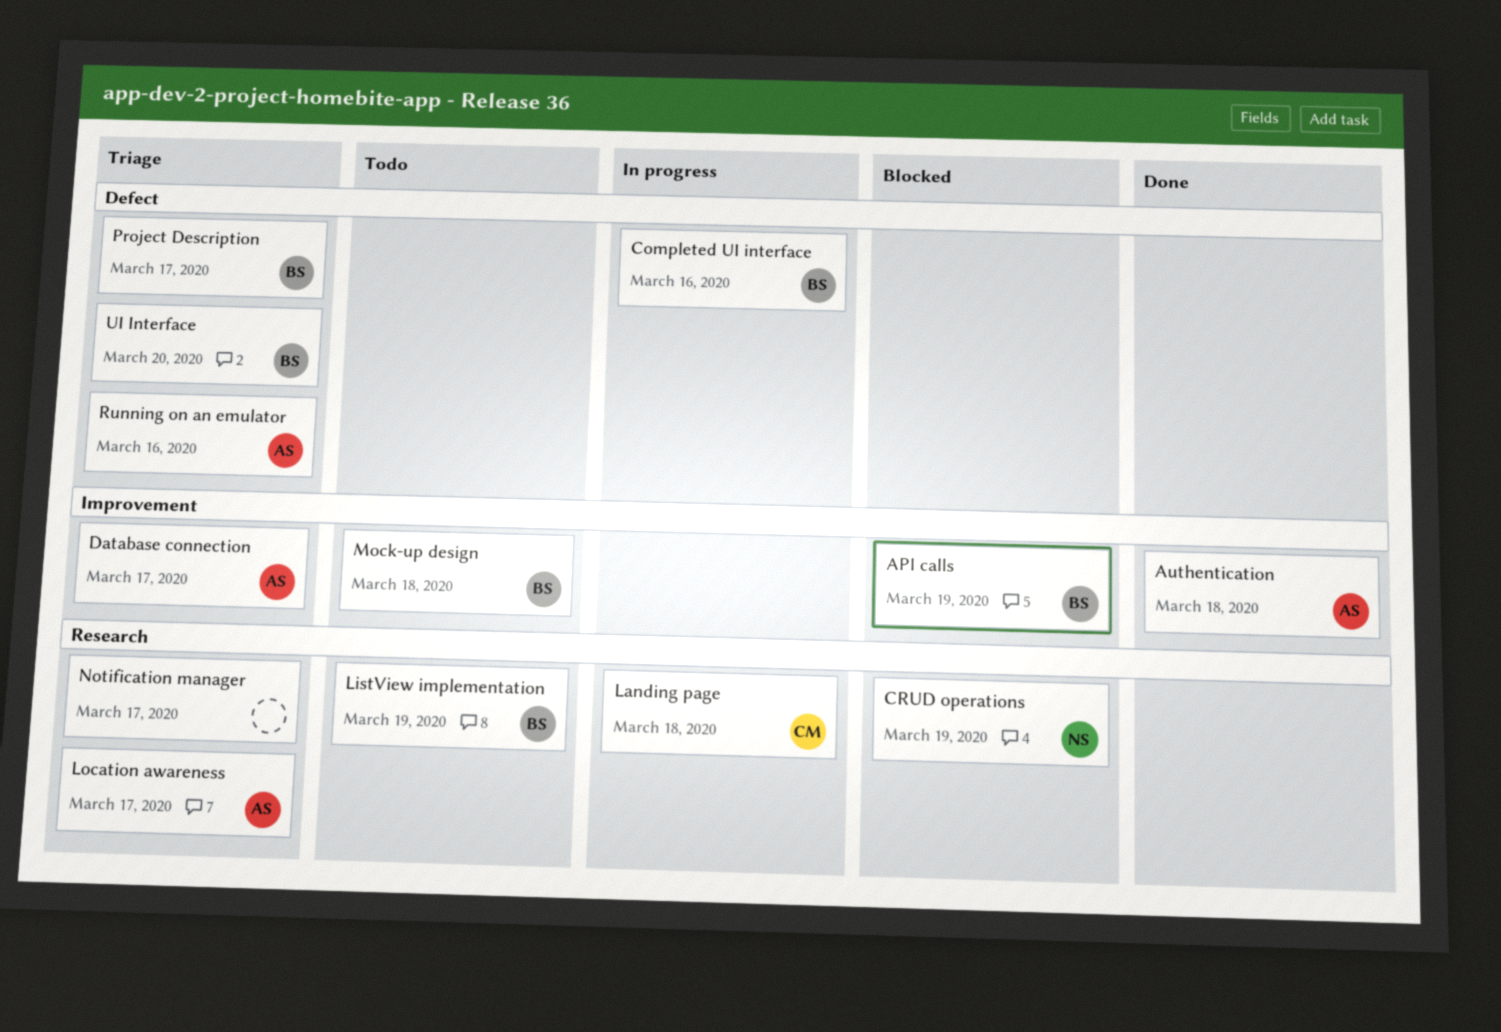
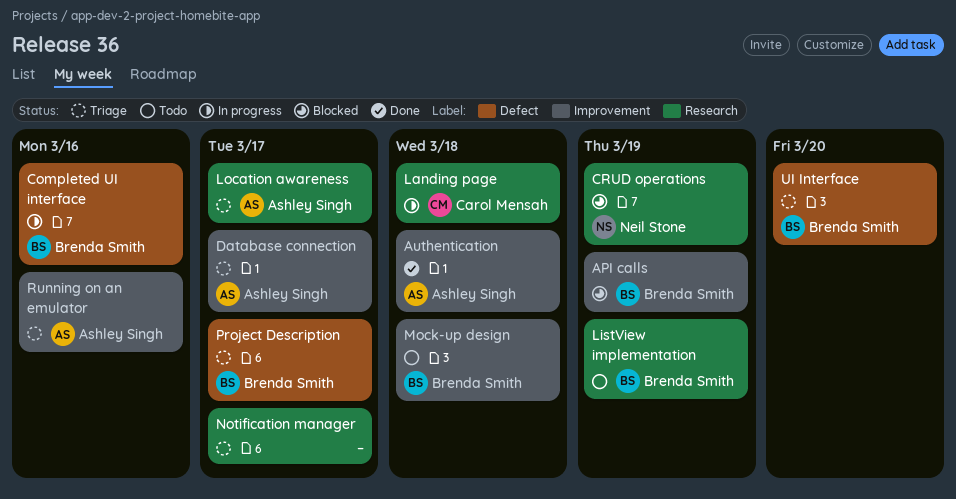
Running on an emulator, label: Defect -> Improvement

